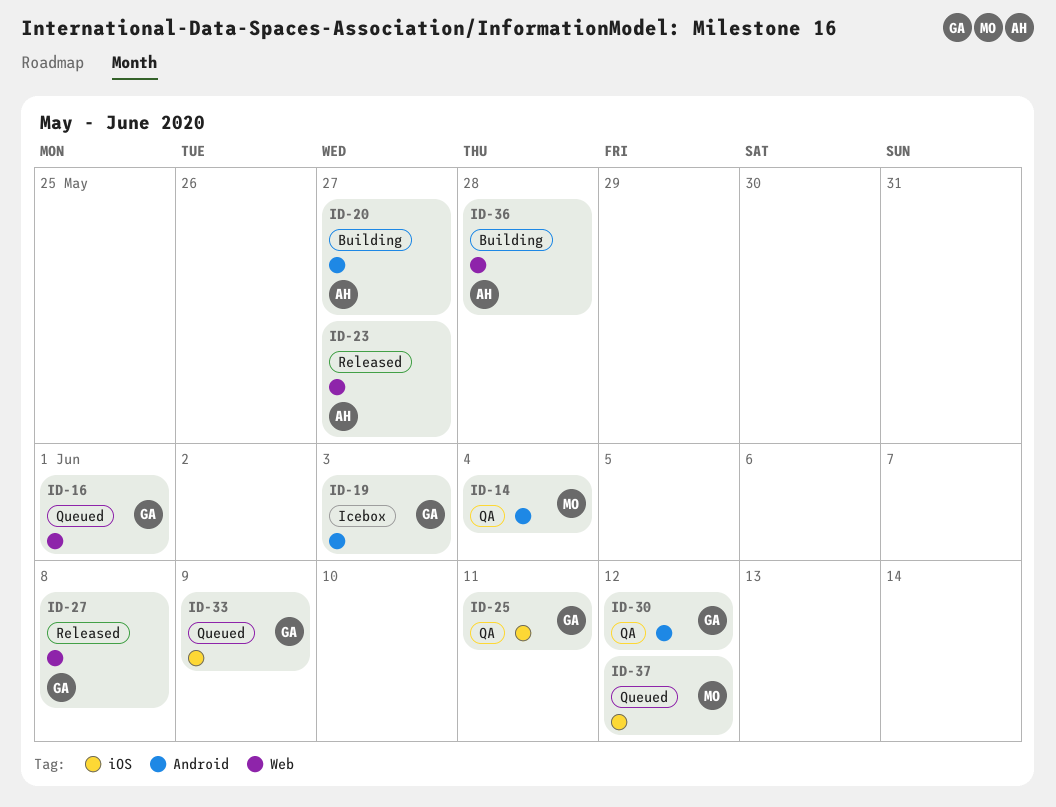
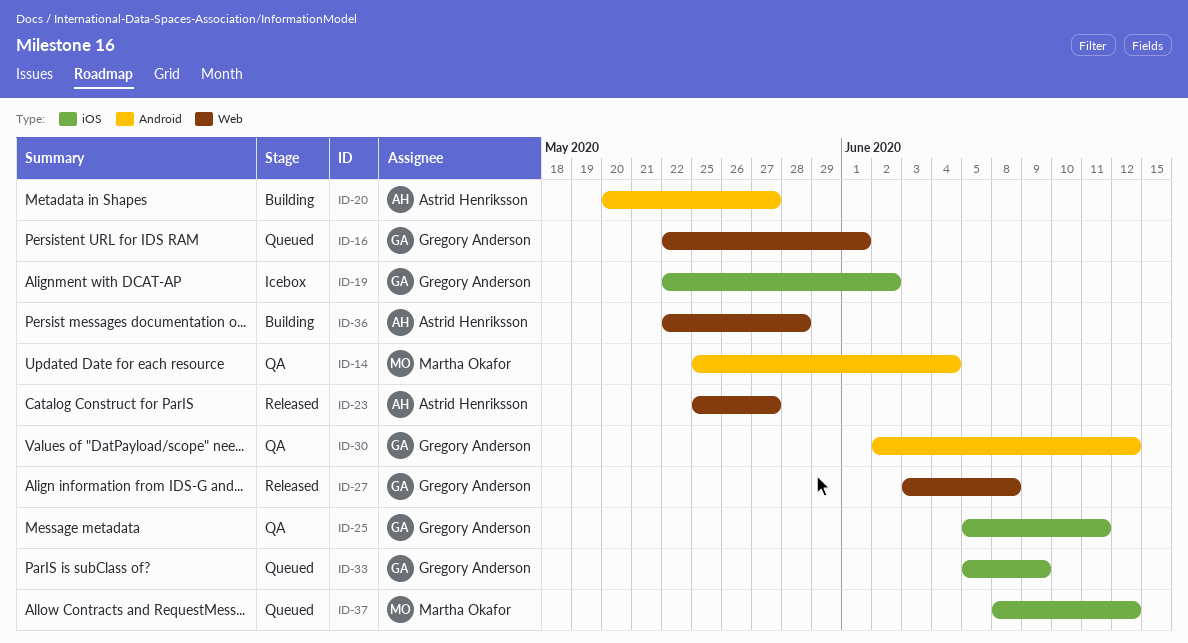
ID-19, label: Android -> iOS
ID-19, due: Jun 3 -> Jun 2

